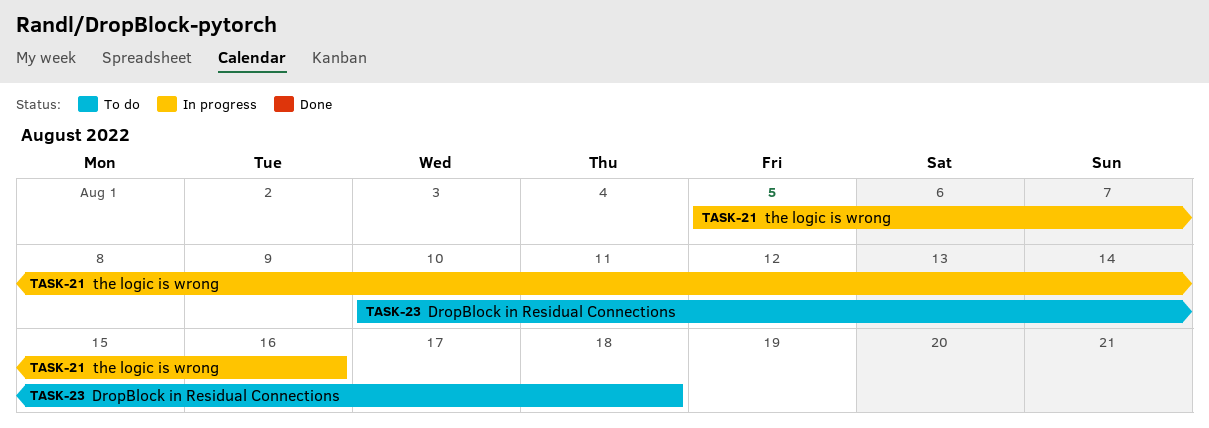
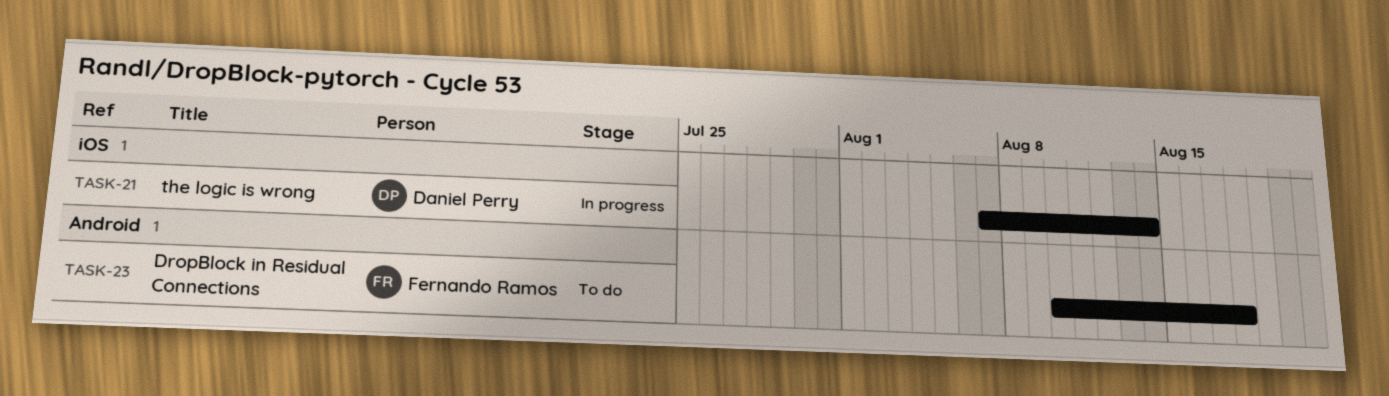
TASK-21, start: Aug 5 -> Aug 7
TASK-21, due: Aug 16 -> Aug 14

